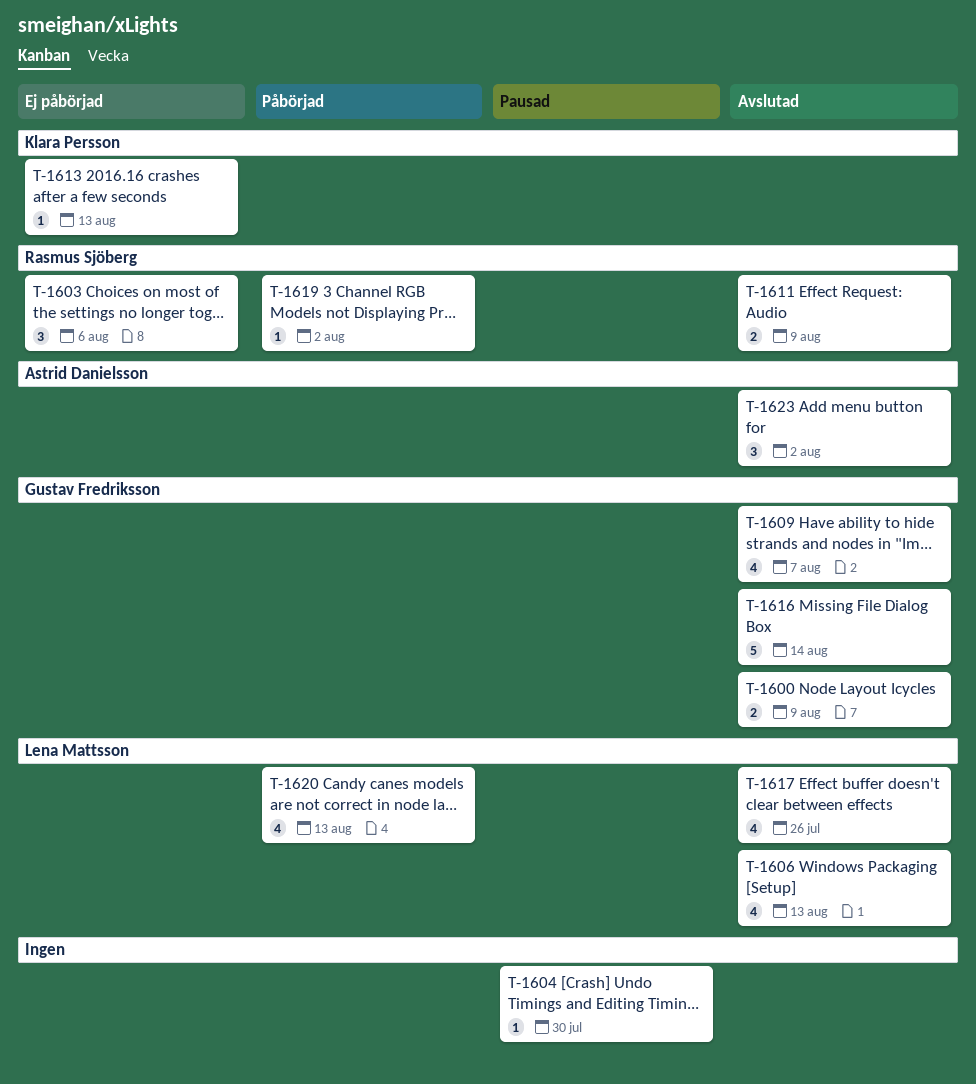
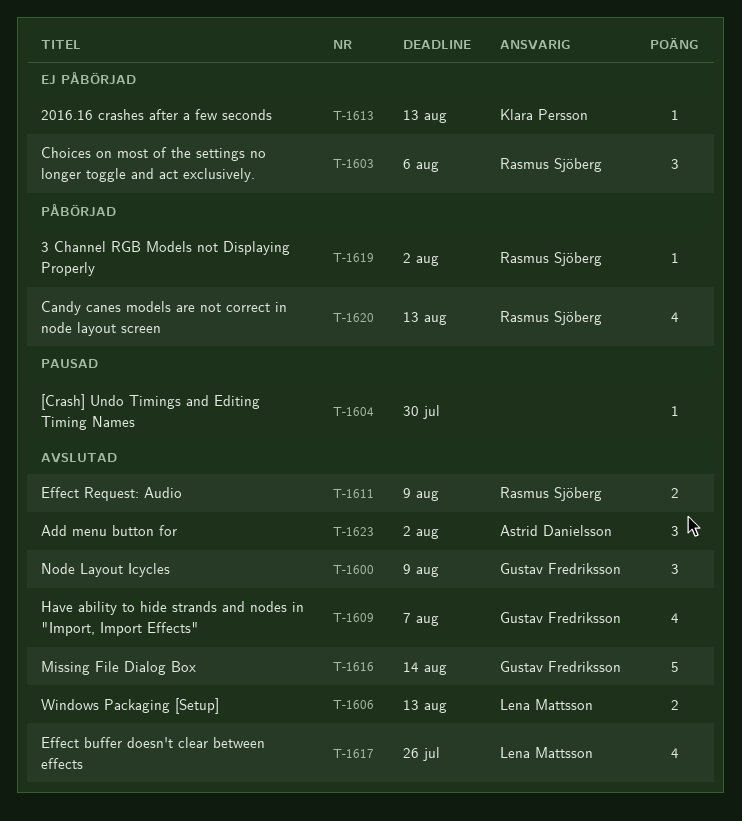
T-1600, estimate: 2 -> 3
T-1606, estimate: 4 -> 2
T-1620, owner: Lena Mattsson -> Rasmus Sjöberg

